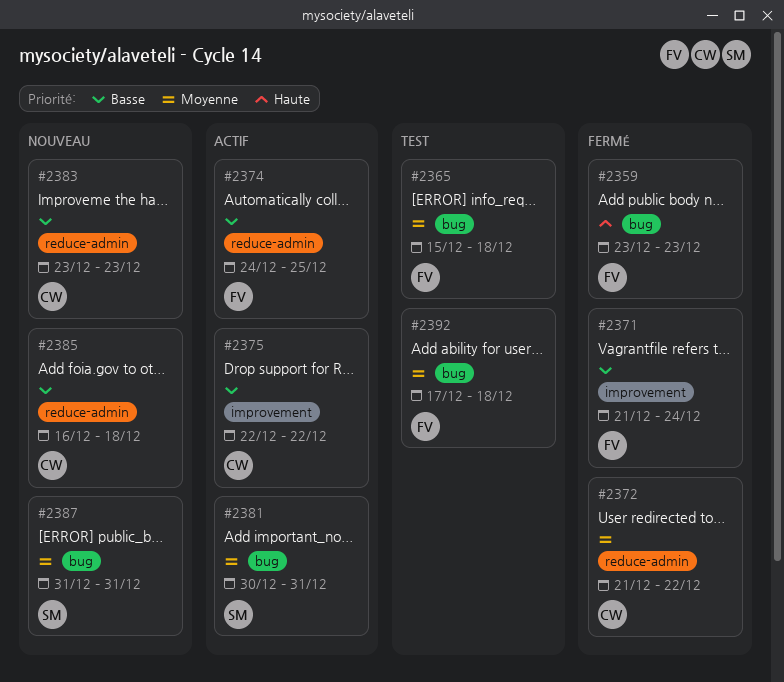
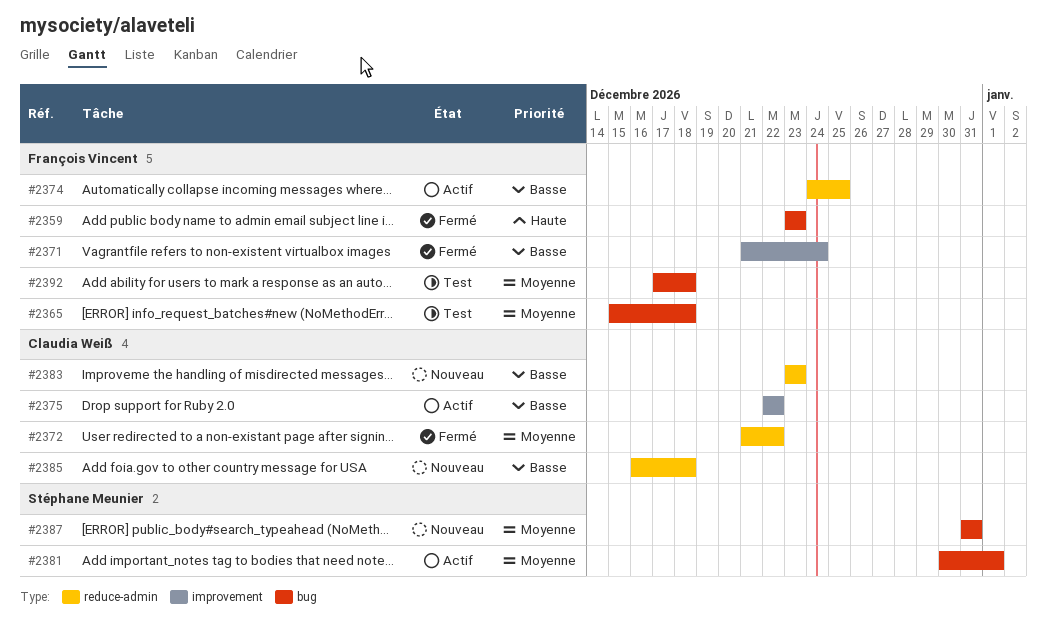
#2381, due: Dec 31 -> Jan 1

